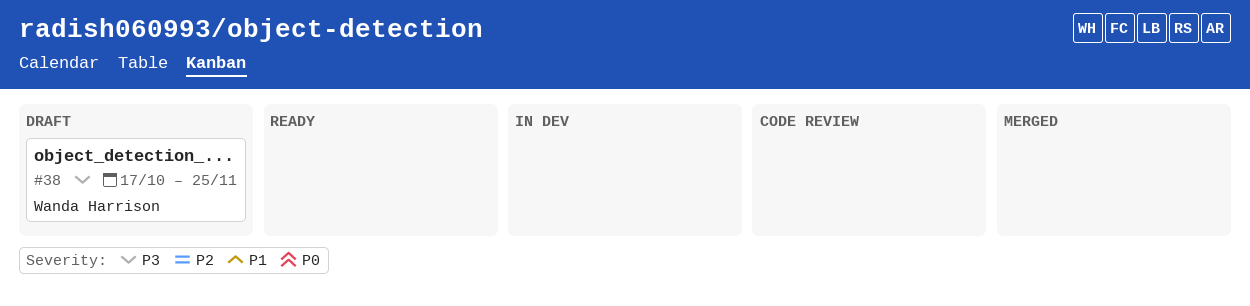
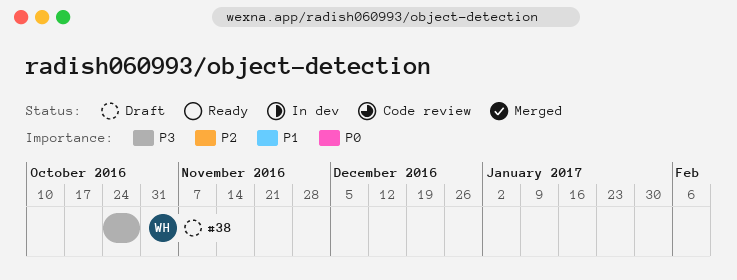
#38, start: Oct 17 -> Oct 24
#38, due: Nov 25 -> Oct 28

